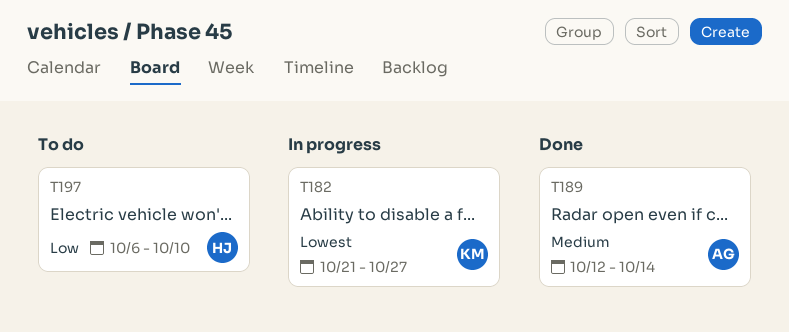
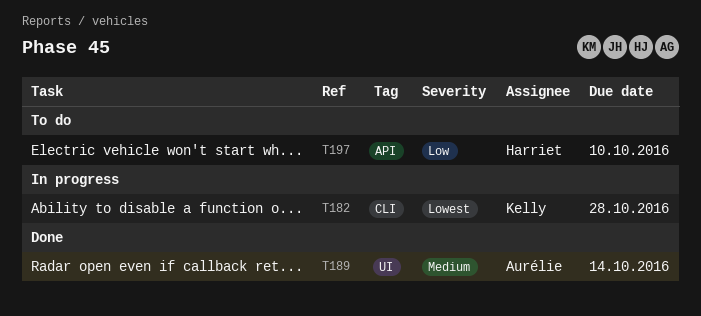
T182, due: Oct 27 -> Oct 28

